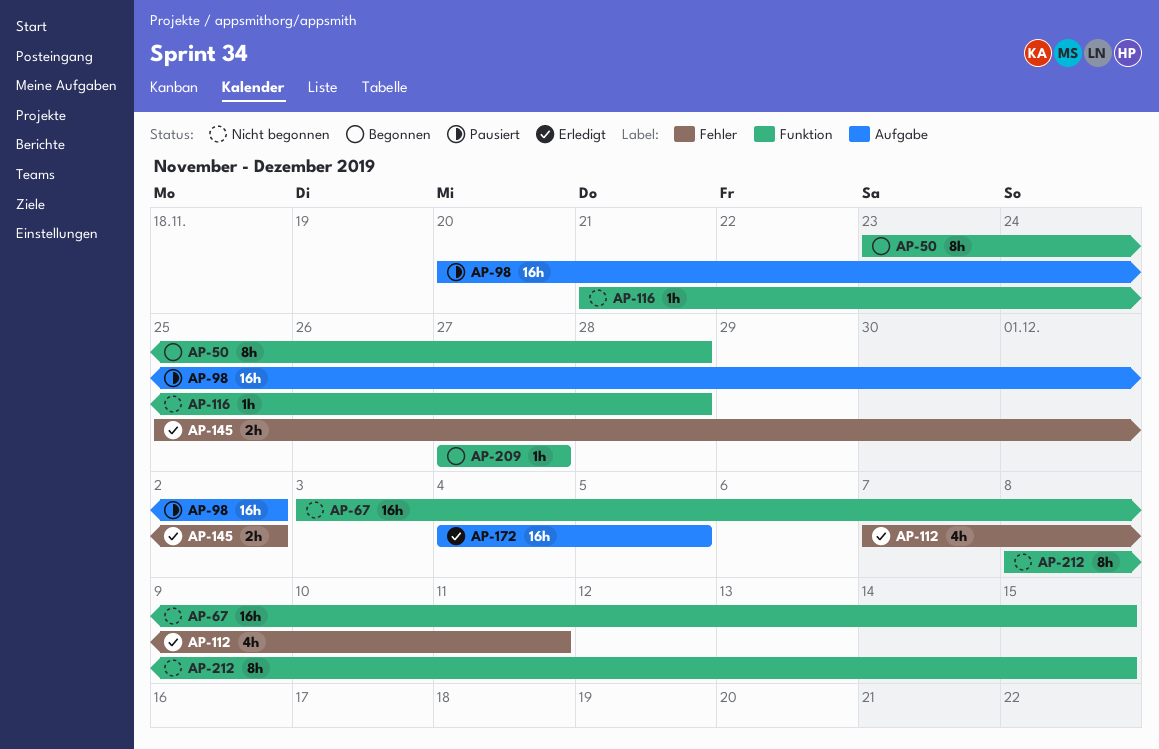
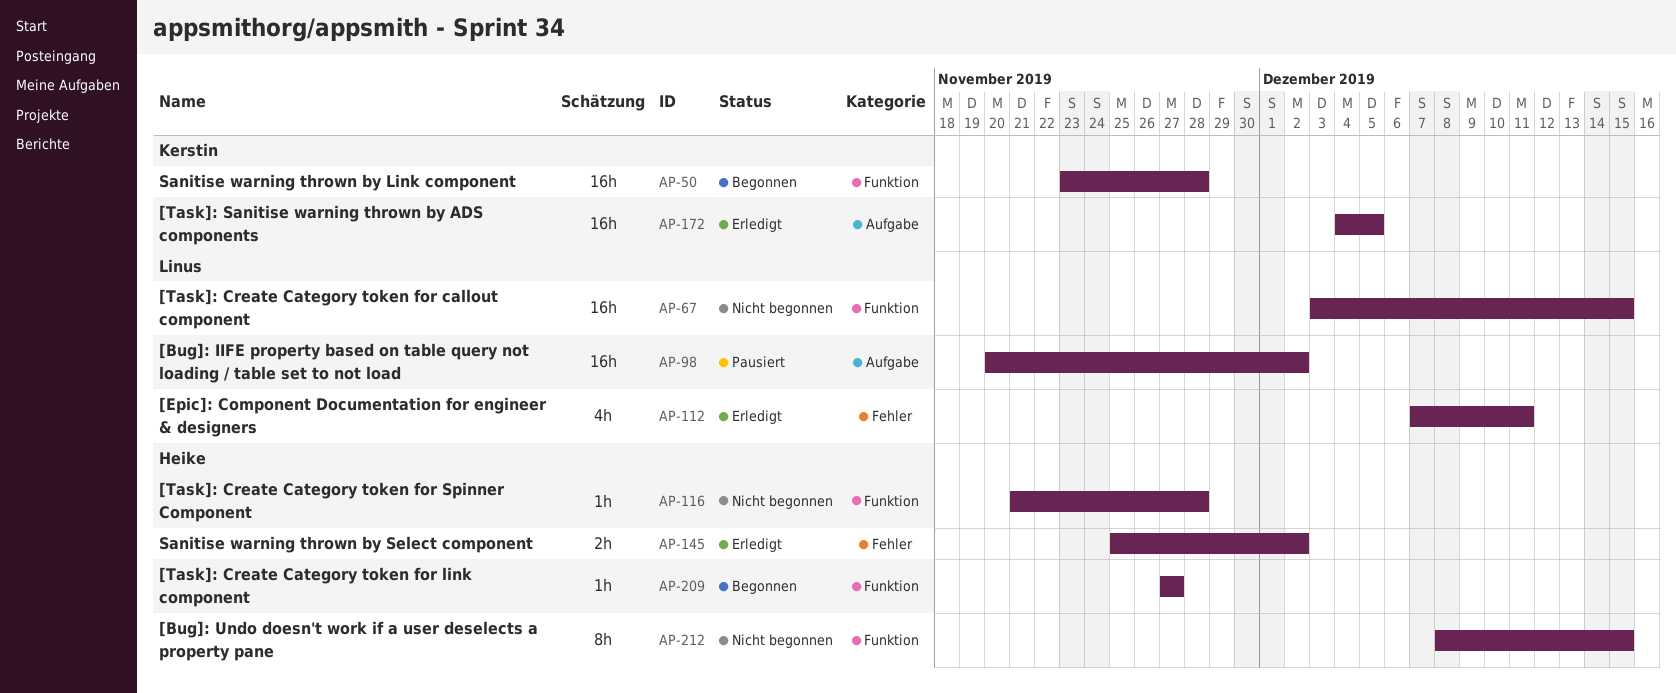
AP-50, estimate: 8h -> 16h

